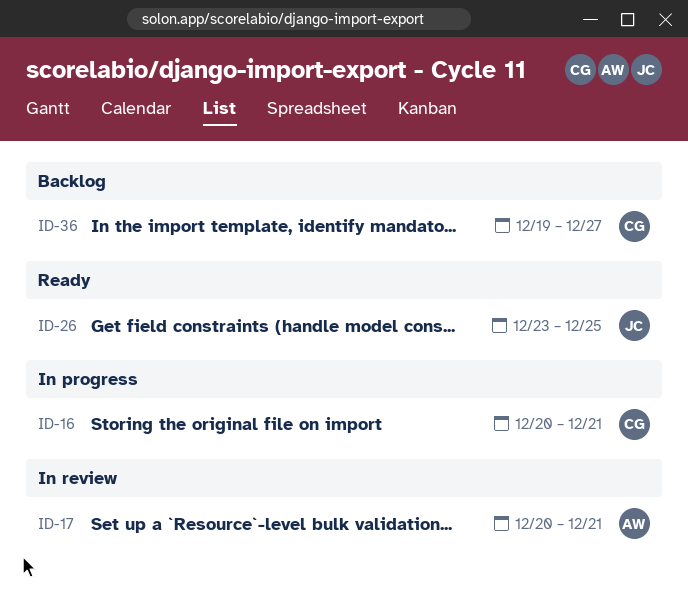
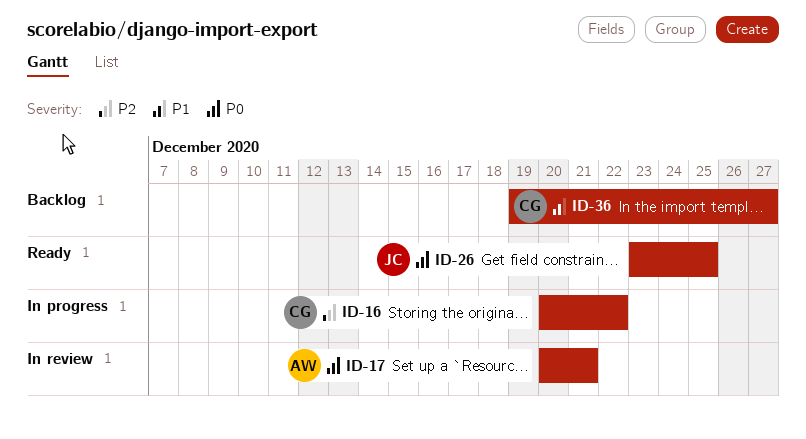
ID-16, due: Dec 21 -> Dec 22

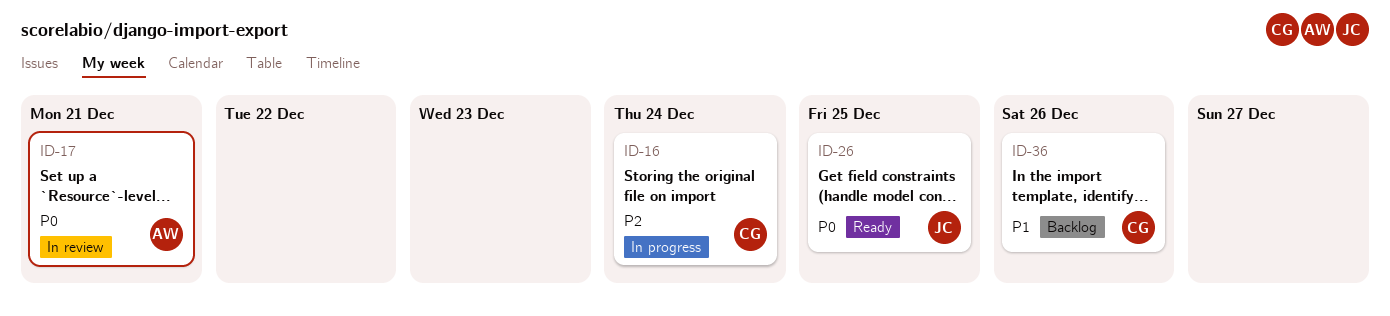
ID-16, due: Dec 22 -> Dec 24
ID-36, due: Dec 27 -> Dec 26

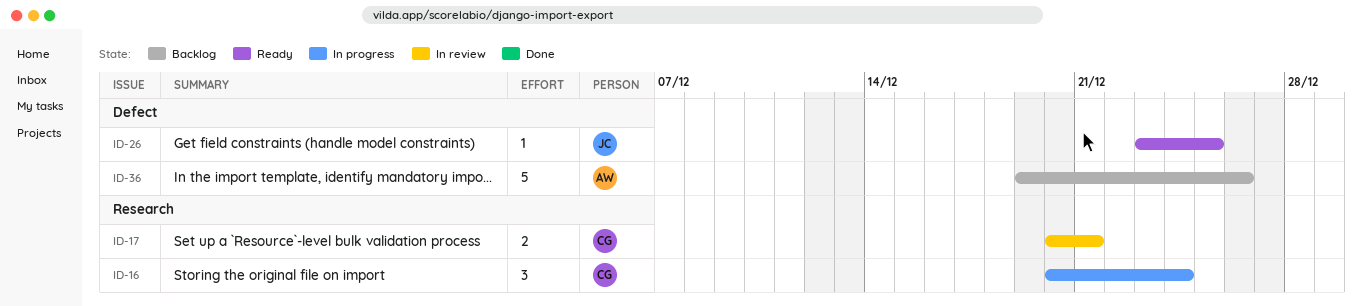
ID-17, owner: AW -> CG
ID-36, owner: CG -> AW

